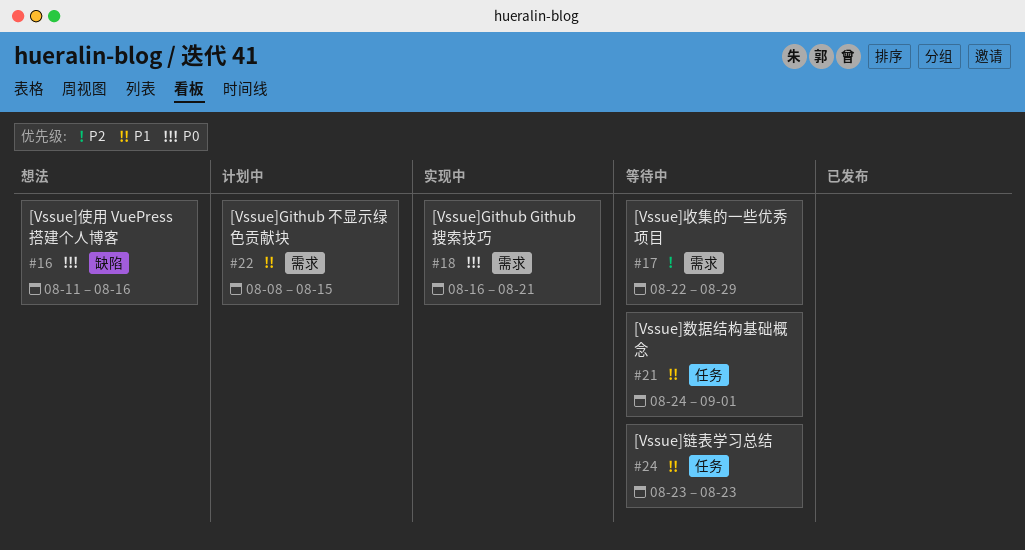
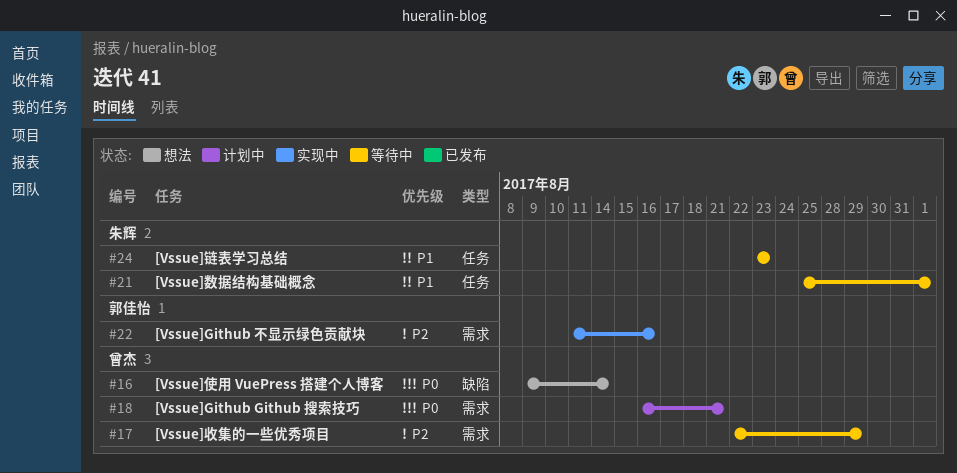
#16, start: Aug 11 -> Aug 9
#16, due: Aug 16 -> Aug 14
#18, status: 实现中 -> 计划中
#21, start: Aug 24 -> Aug 25
#22, status: 计划中 -> 实现中
#22, priority: P1 -> P2
#22, start: Aug 8 -> Aug 11
#22, due: Aug 15 -> Aug 16

